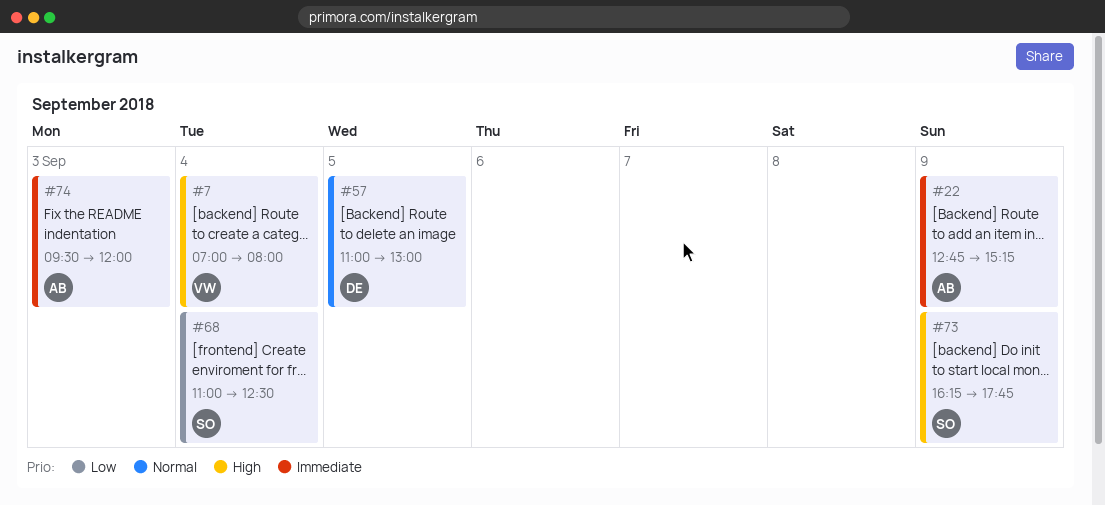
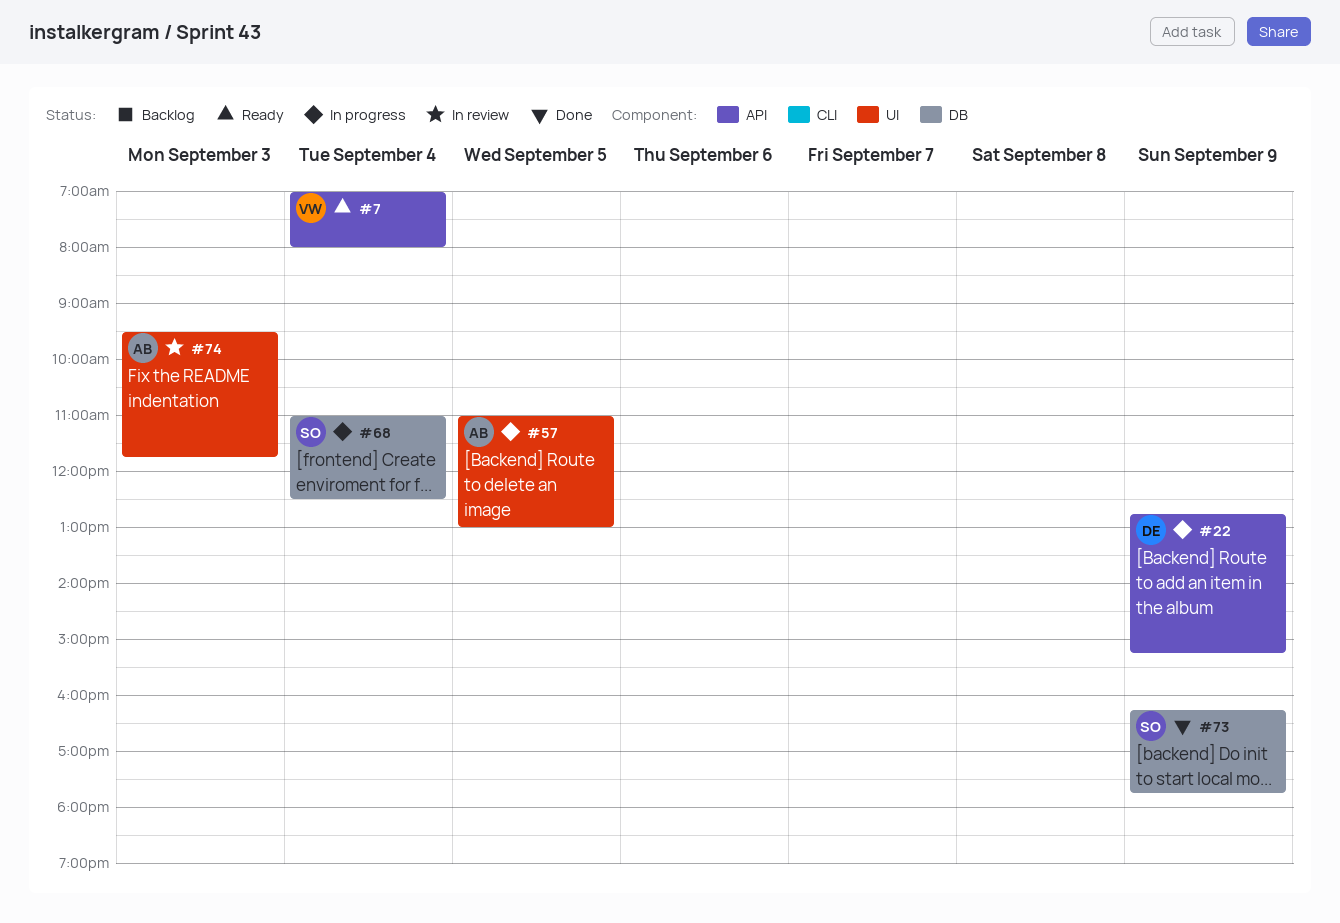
#22, owner: AB -> DE
#57, owner: DE -> AB
#74, ends: 12:00 -> 11:45

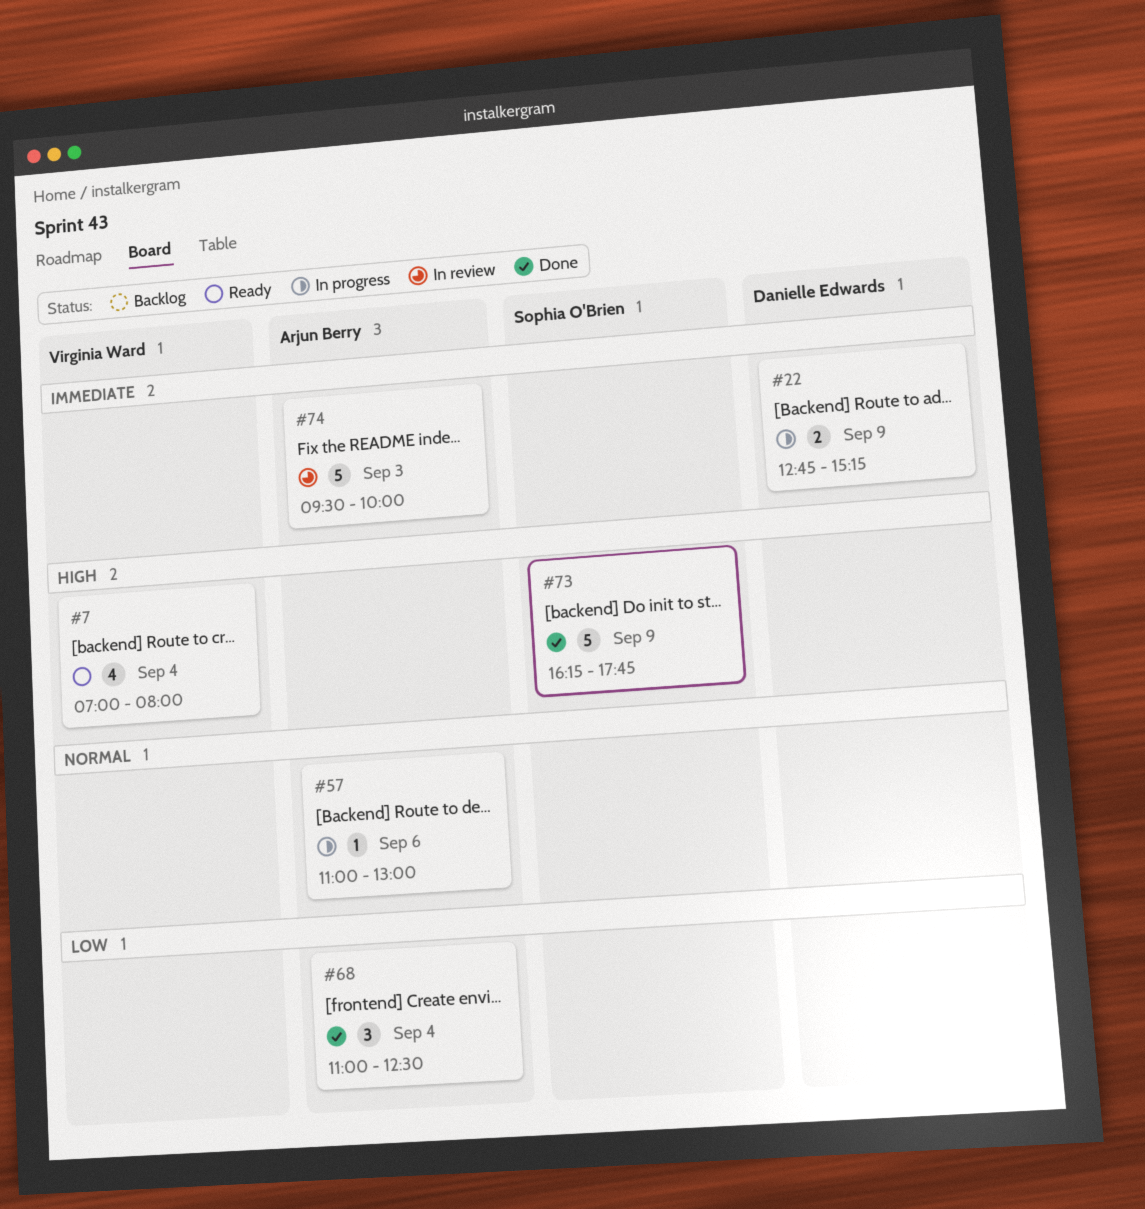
#57, day: Sep 5 -> Sep 6
#68, status: In progress -> Done
#68, owner: Sophia O'Brien -> Arjun Berry
#74, ends: 11:45 -> 10:00

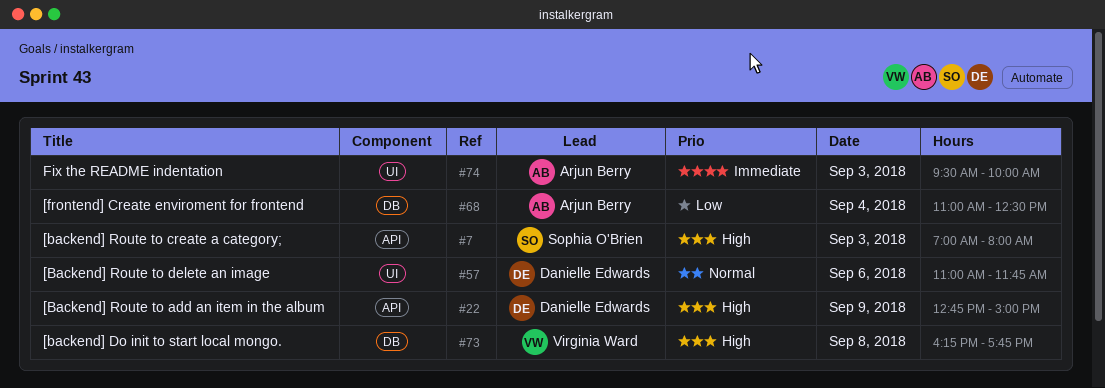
#7, owner: Virginia Ward -> Sophia O'Brien
#7, day: Sep 4 -> Sep 3
#22, priority: Immediate -> High
#22, ends: 15:15 -> 15:00
#57, owner: Arjun Berry -> Danielle Edwards
#57, ends: 13:00 -> 11:45
#73, owner: Sophia O'Brien -> Virginia Ward
#73, day: Sep 9 -> Sep 8

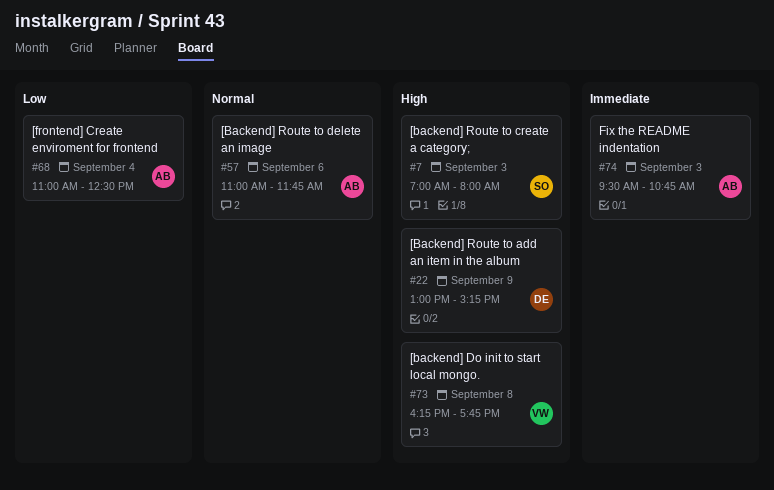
#22, begins: 12:45 -> 13:00
#22, ends: 15:00 -> 15:15
#57, owner: Danielle Edwards -> Arjun Berry
#74, ends: 10:00 -> 10:45

